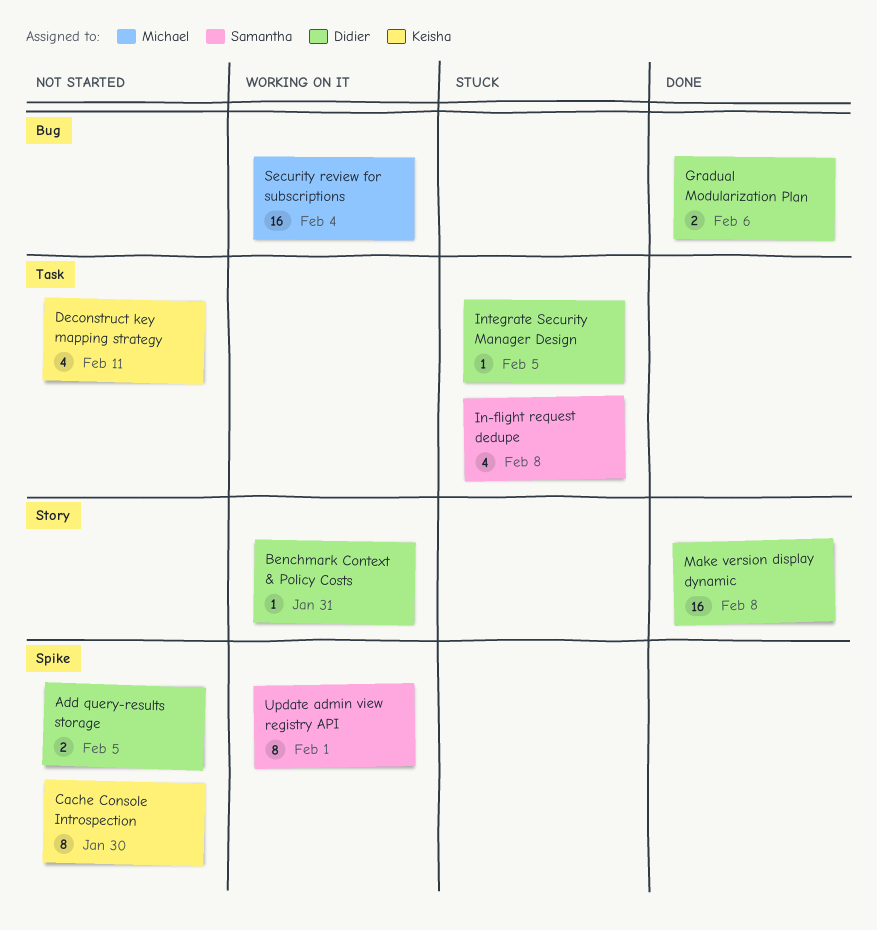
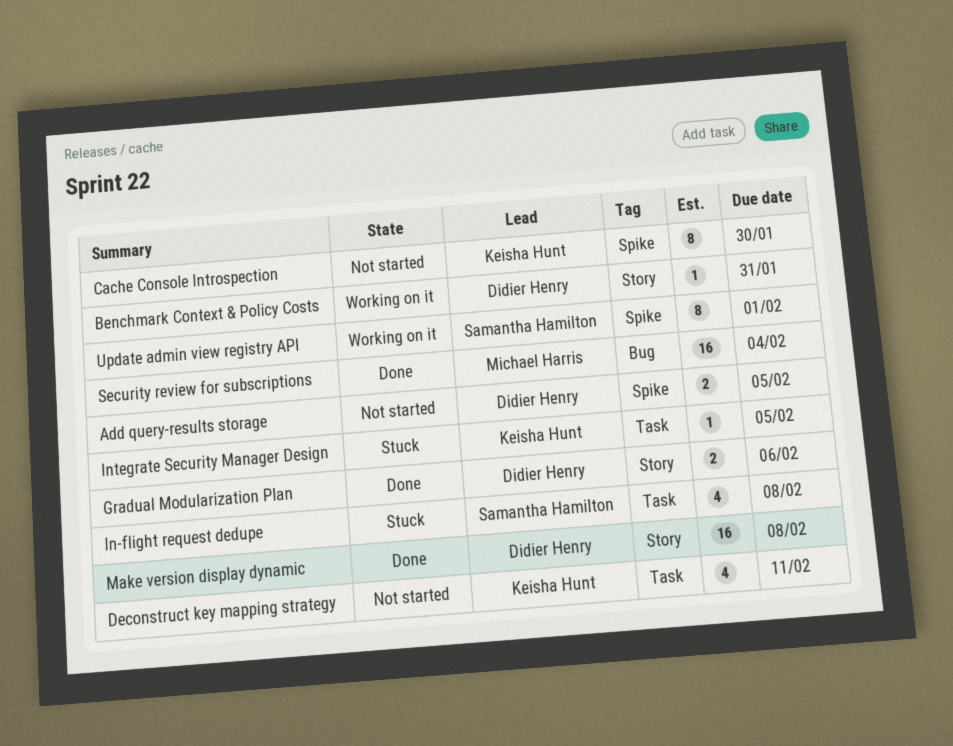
Gradual Modularization Plan, label: Bug -> Story
Integrate Security Manager Design, owner: Didier Henry -> Keisha Hunt
Security review for subscriptions, status: Working on it -> Done

